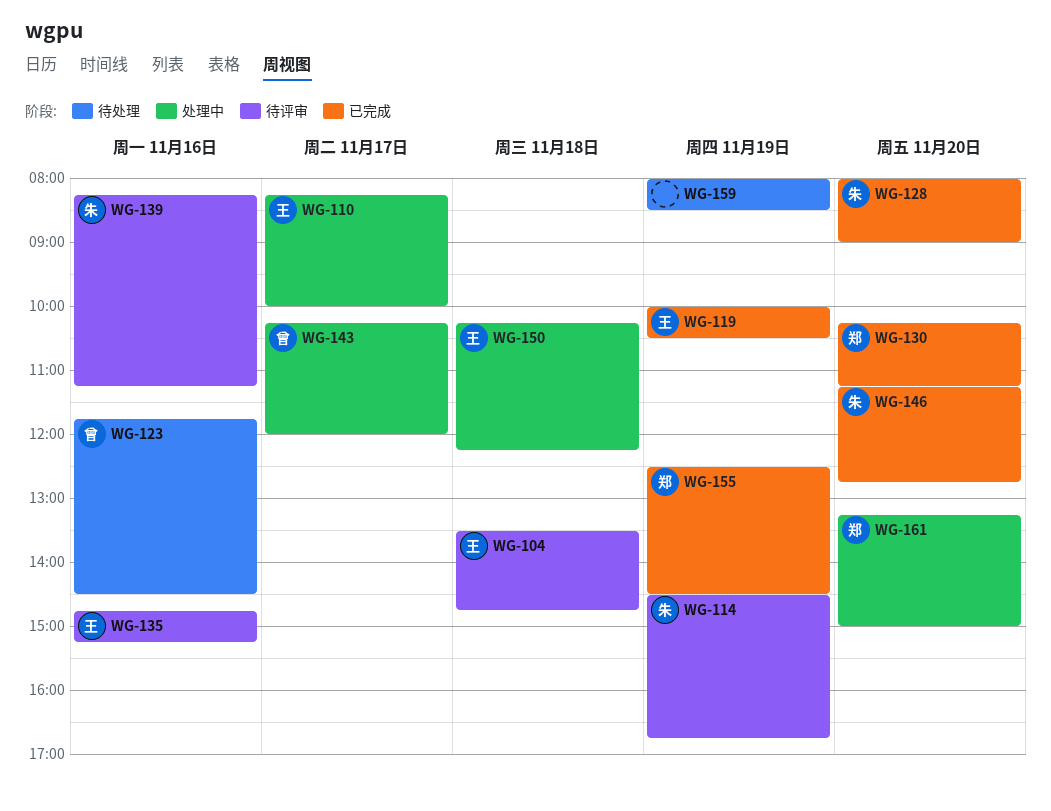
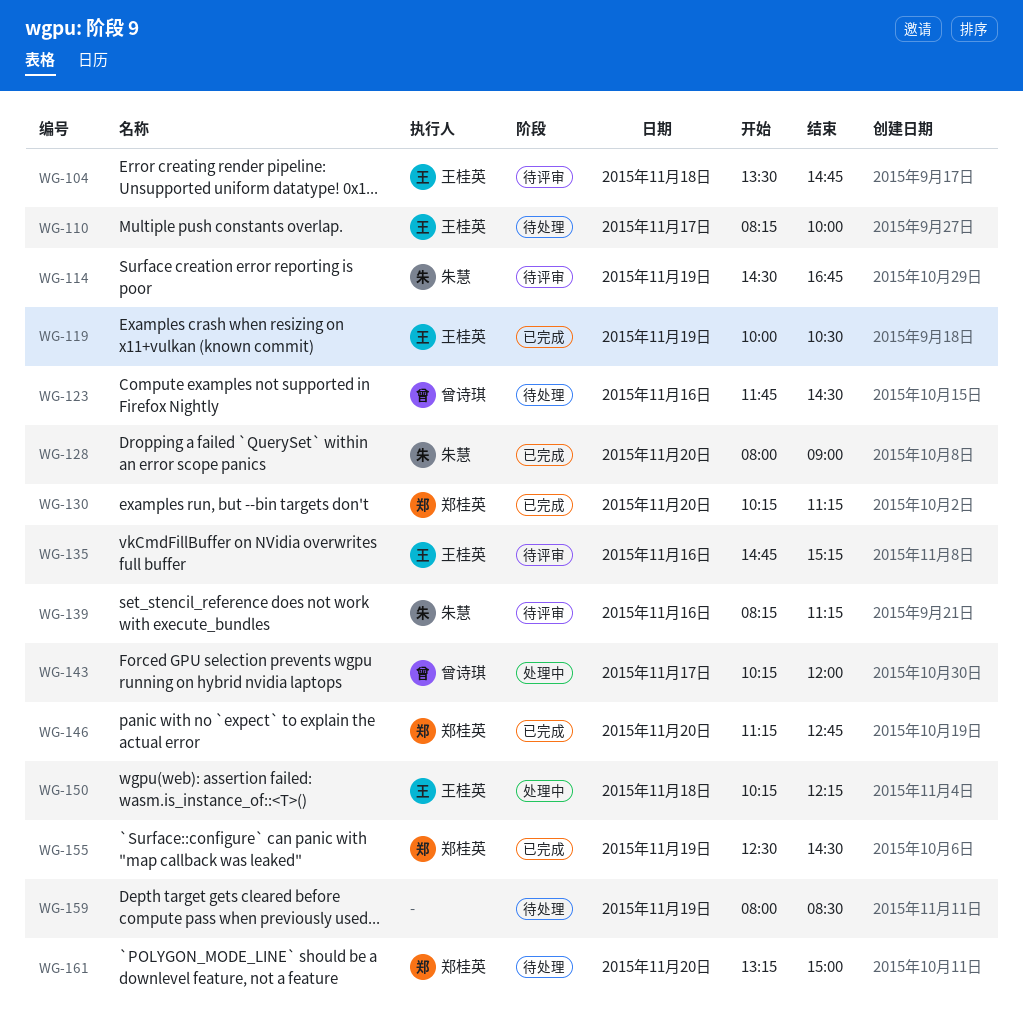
WG-110, status: 处理中 -> 待处理
WG-146, owner: 朱慧 -> 郑桂英
WG-161, status: 处理中 -> 待处理

